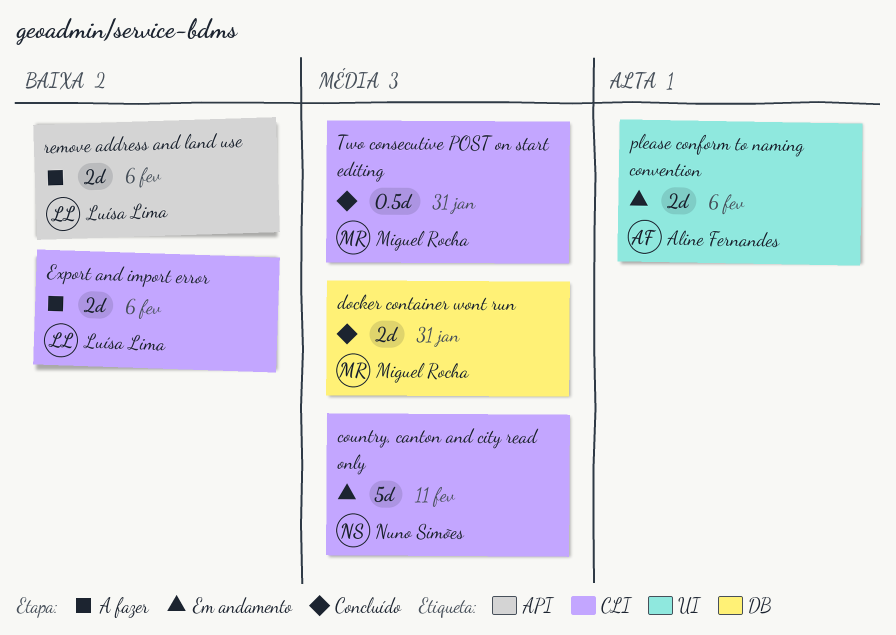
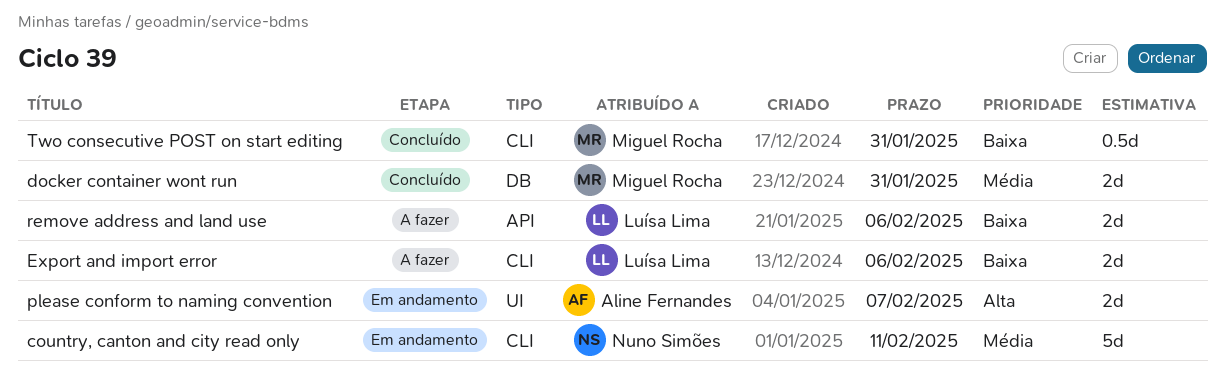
please conform to naming convention, due: Feb 6 -> Feb 7
Two consecutive POST on start editing, priority: Média -> Baixa

